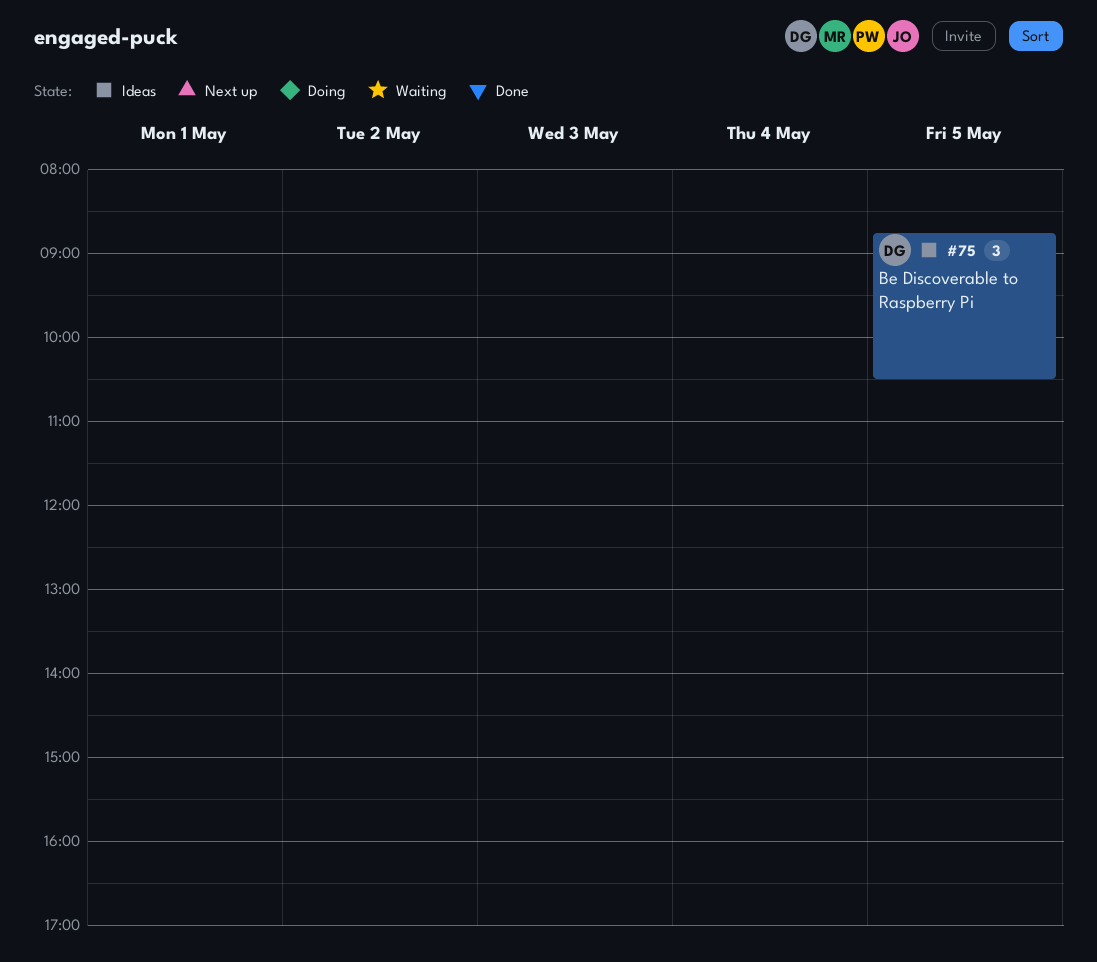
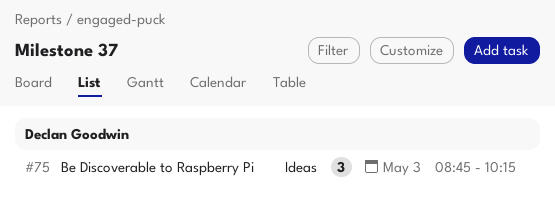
#75, day: May 5 -> May 3
#75, ends: 10:30 -> 10:15

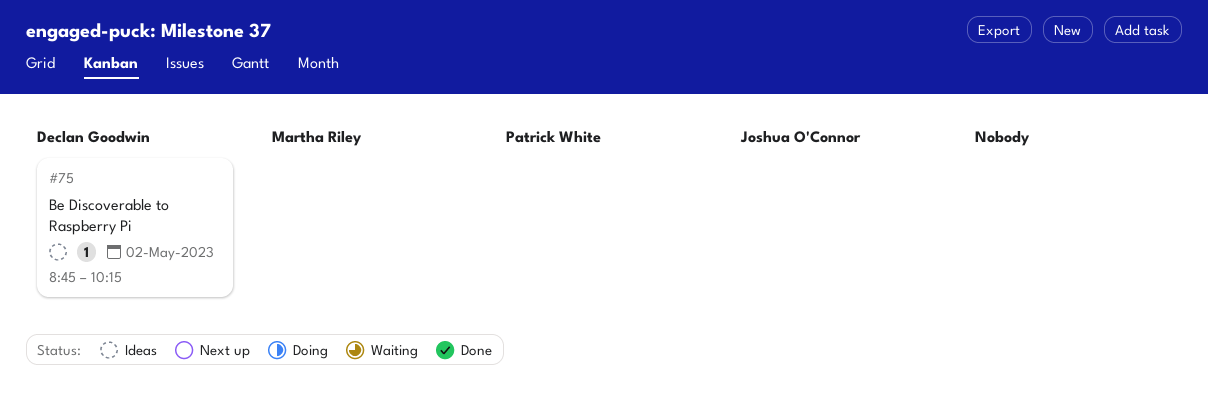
#75, estimate: 3 -> 1
#75, day: May 3 -> May 2

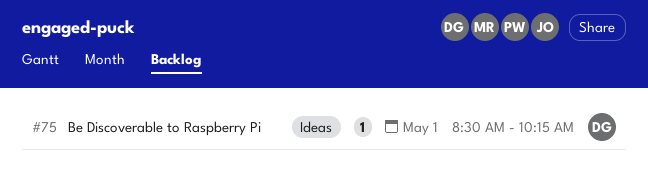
#75, day: May 2 -> May 1
#75, begins: 08:45 -> 08:30

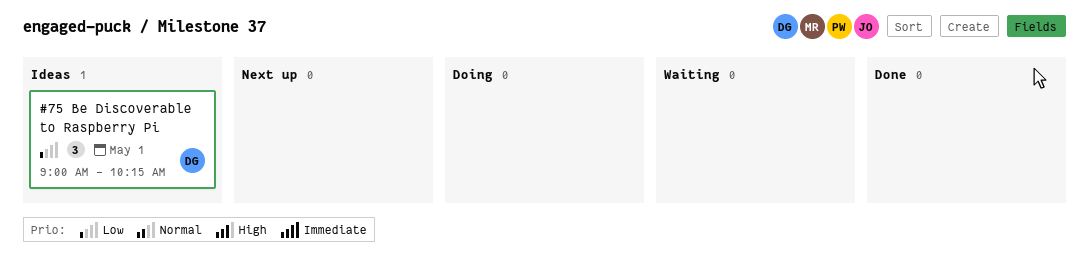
#75, estimate: 1 -> 3
#75, begins: 08:30 -> 09:00

